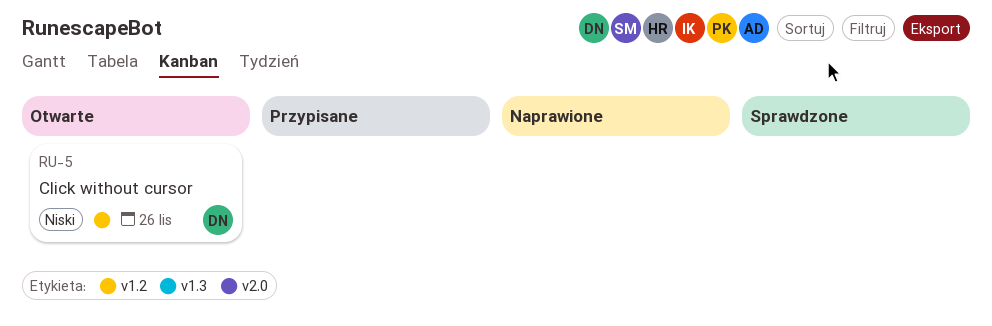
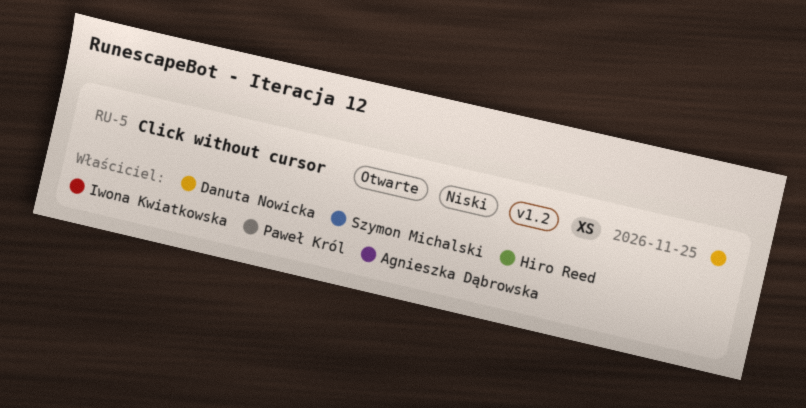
RU-5, due: Nov 26 -> Nov 25

